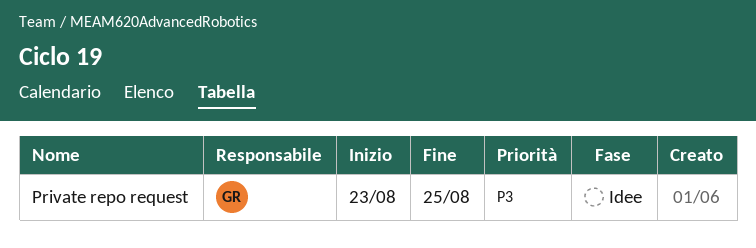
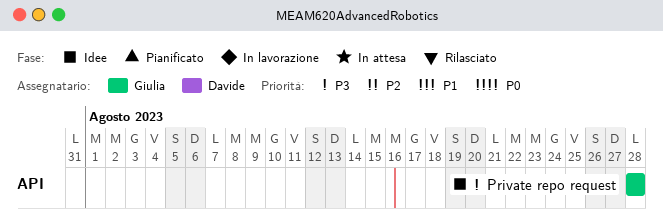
Private repo request, start: Aug 23 -> Aug 28
Private repo request, due: Aug 25 -> Aug 28

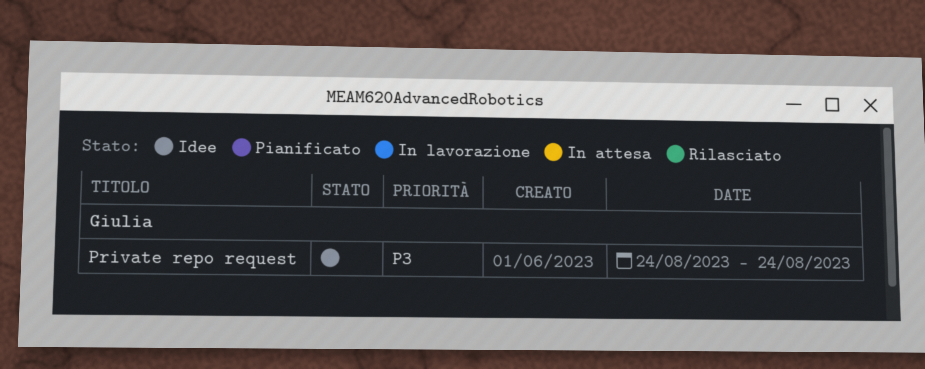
Private repo request, start: Aug 28 -> Aug 24
Private repo request, due: Aug 28 -> Aug 24

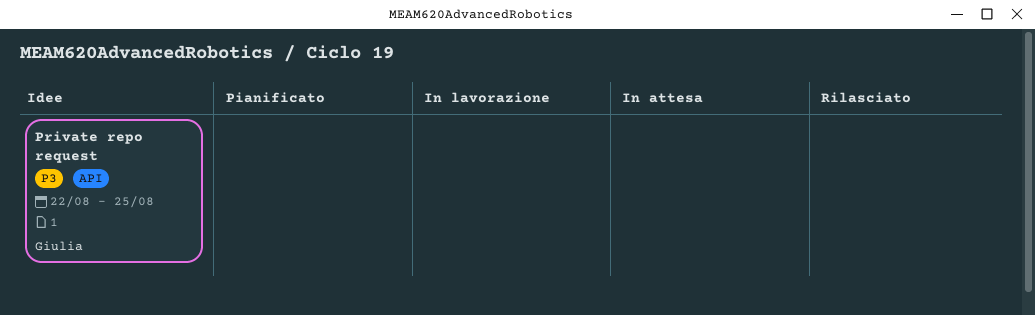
Private repo request, start: Aug 24 -> Aug 22
Private repo request, due: Aug 24 -> Aug 25

